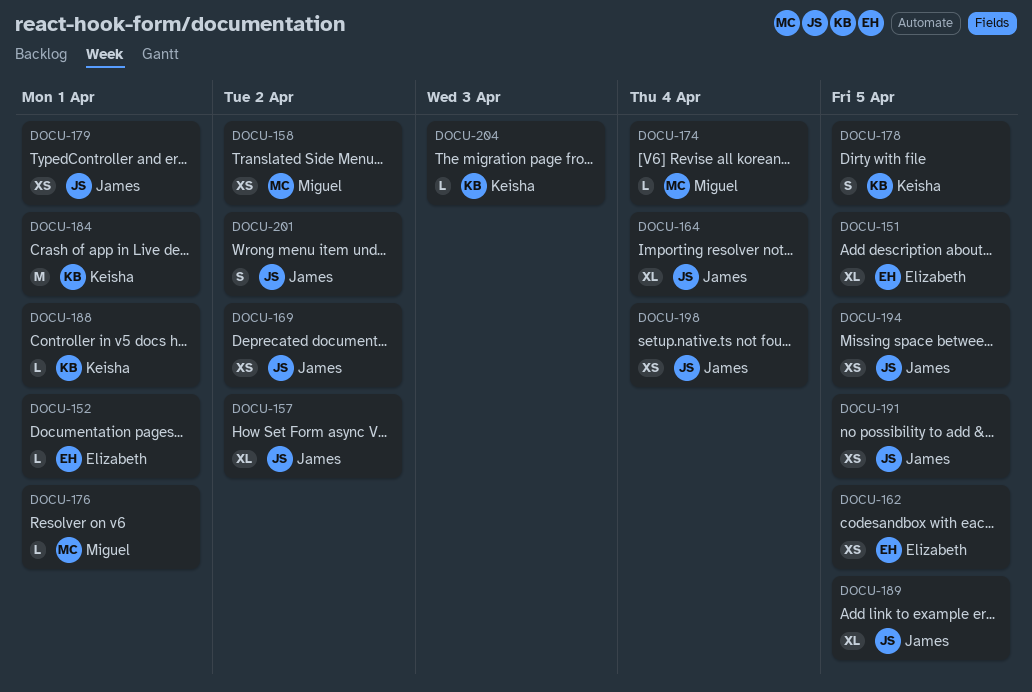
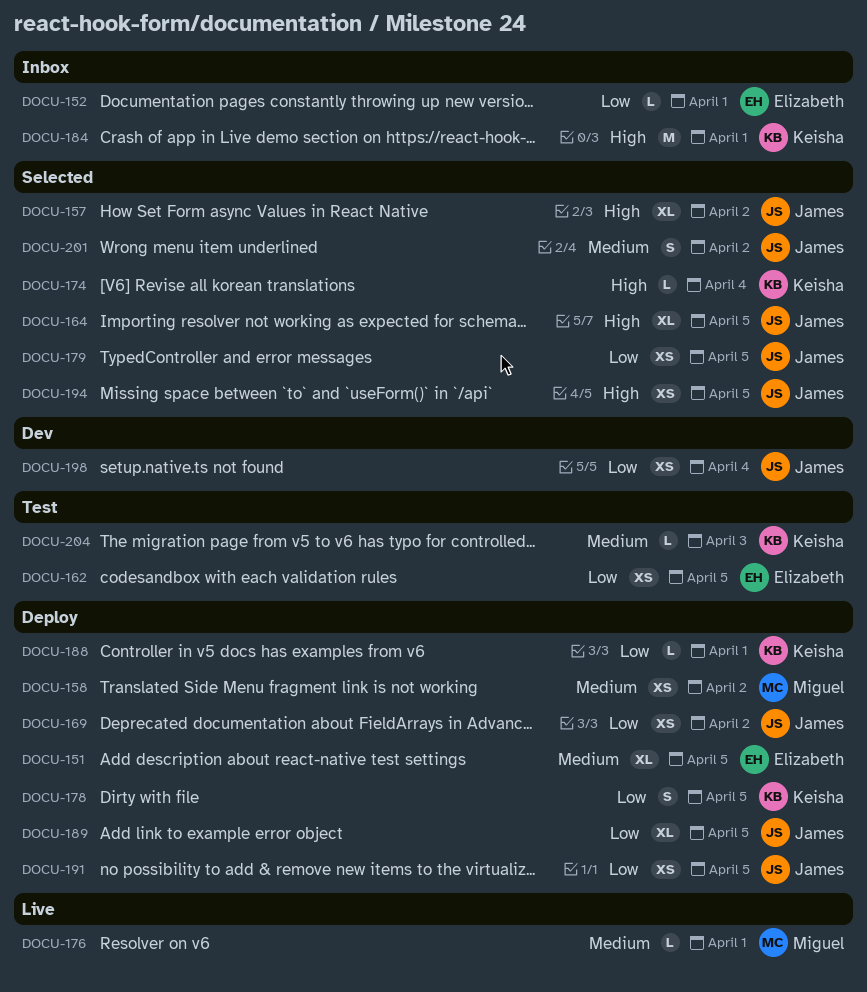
DOCU-164, due: Apr 4 -> Apr 5
DOCU-174, owner: Miguel -> Keisha
DOCU-179, due: Apr 1 -> Apr 5

